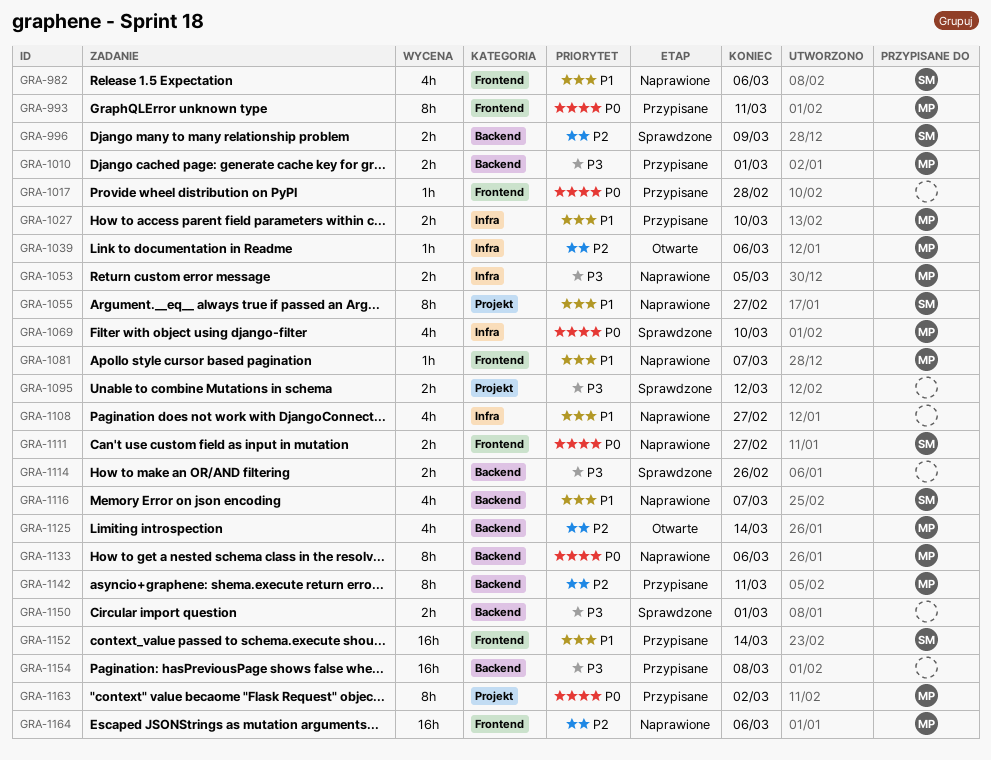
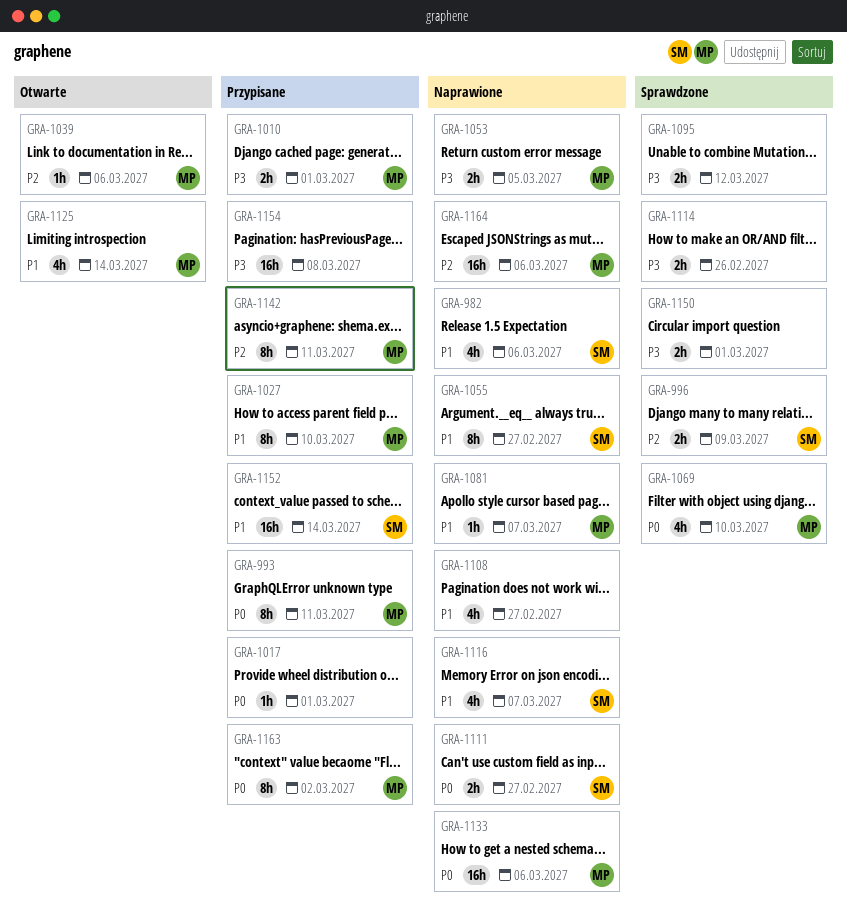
GRA-1017, due: Feb 28 -> Mar 1
GRA-1027, estimate: 2h -> 8h
GRA-1125, priority: P2 -> P1
GRA-1133, estimate: 8h -> 16h

